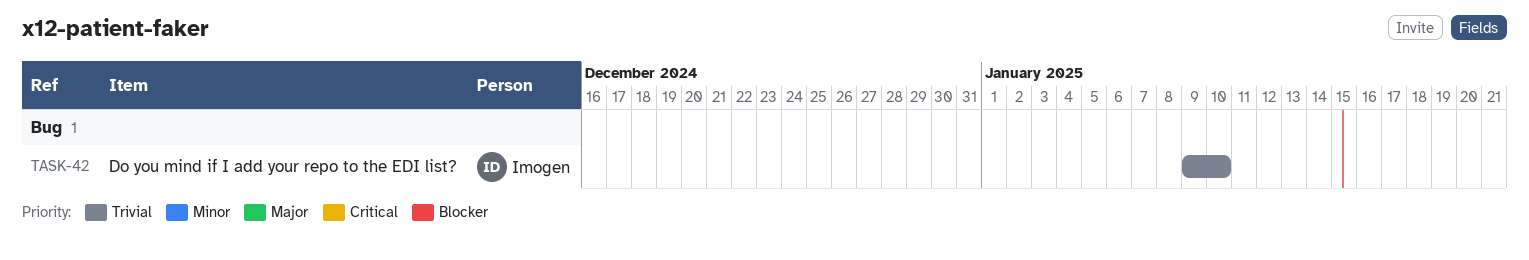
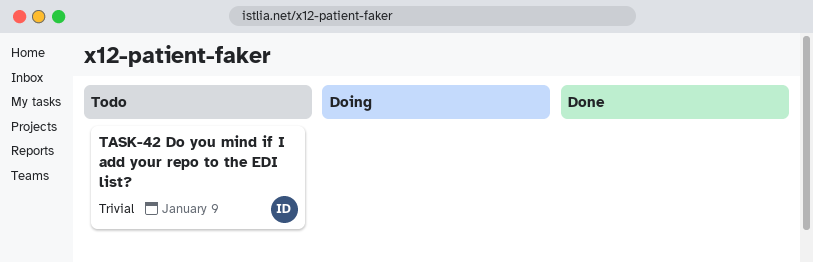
TASK-42, due: Jan 10 -> Jan 9

